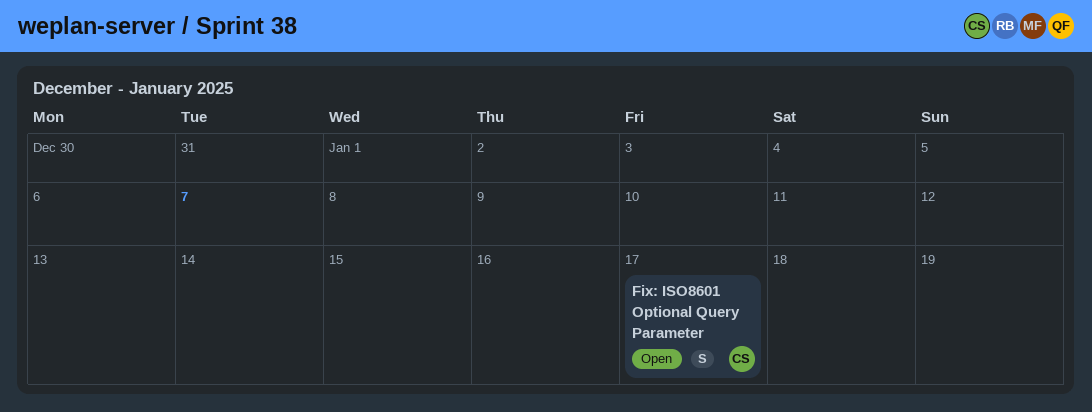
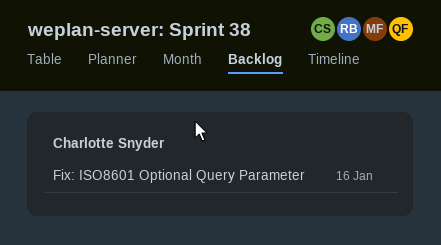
Fix: ISO8601 Optional Query Parameter, due: Jan 17 -> Jan 16

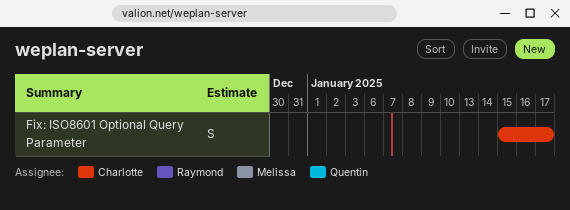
Fix: ISO8601 Optional Query Parameter, due: Jan 16 -> Jan 17

